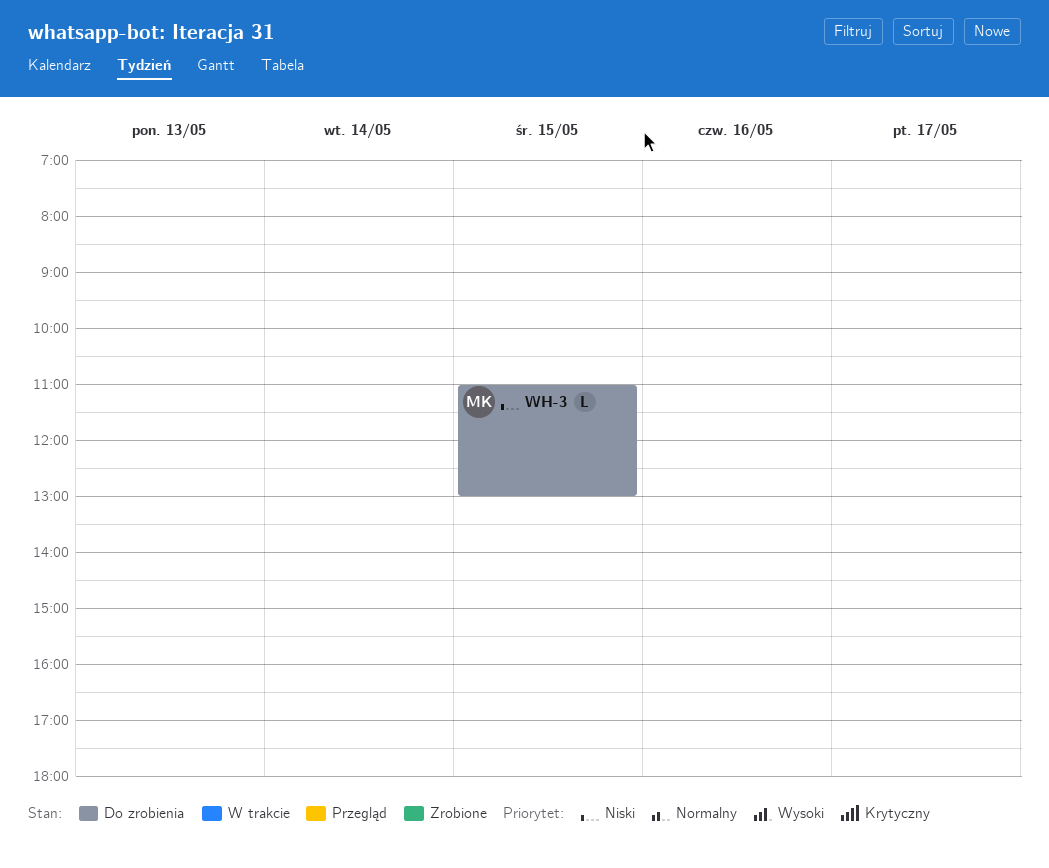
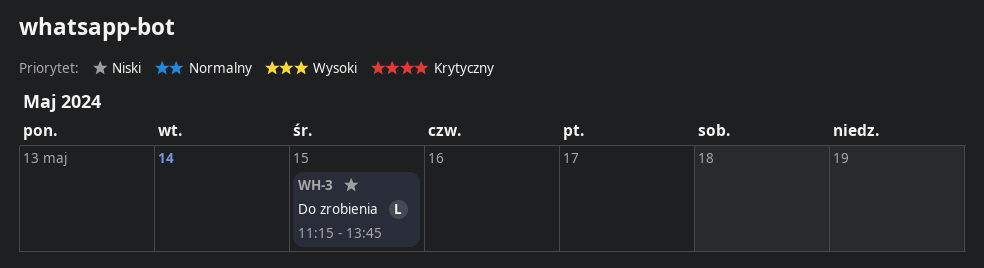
WH-3, begins: 11:00 -> 11:15
WH-3, ends: 13:00 -> 13:45

